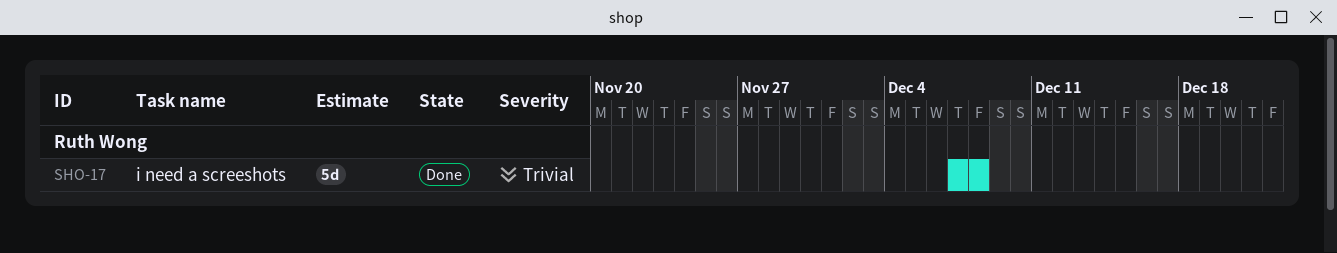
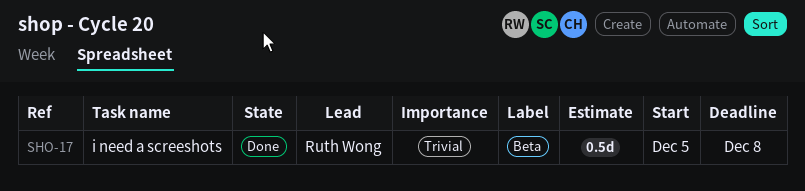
SHO-17, estimate: 5d -> 0.5d
SHO-17, start: Dec 7 -> Dec 5

